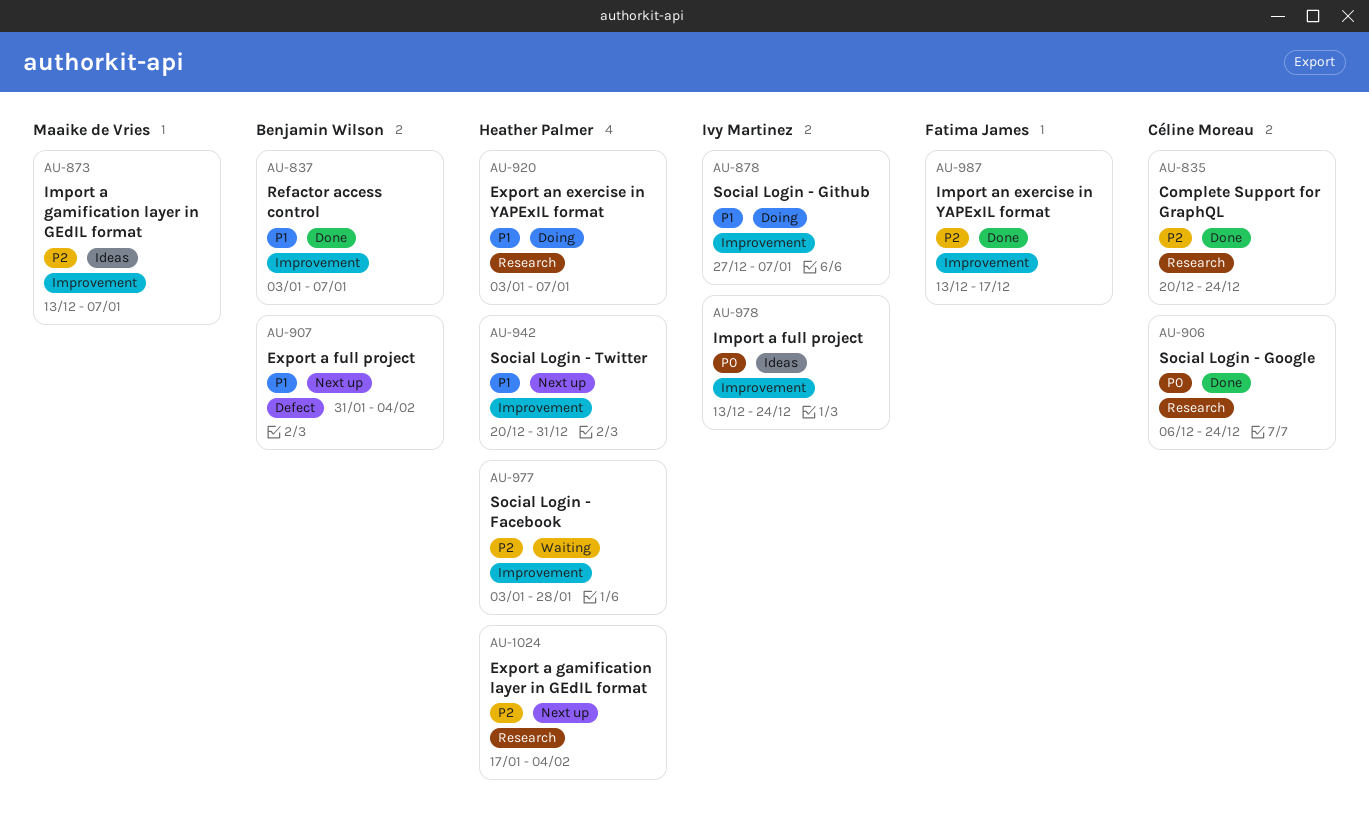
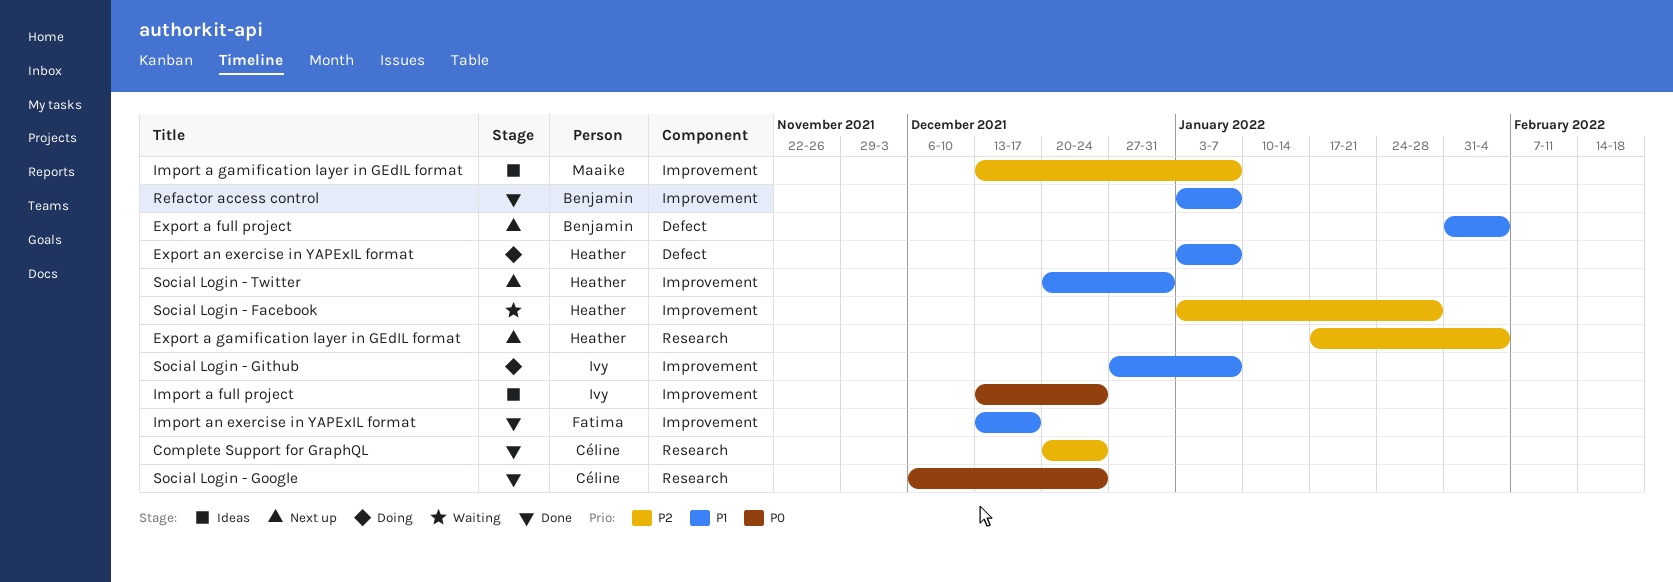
Export an exercise in YAPExIL format, label: Research -> Defect
Import an exercise in YAPExIL format, priority: P2 -> P1

